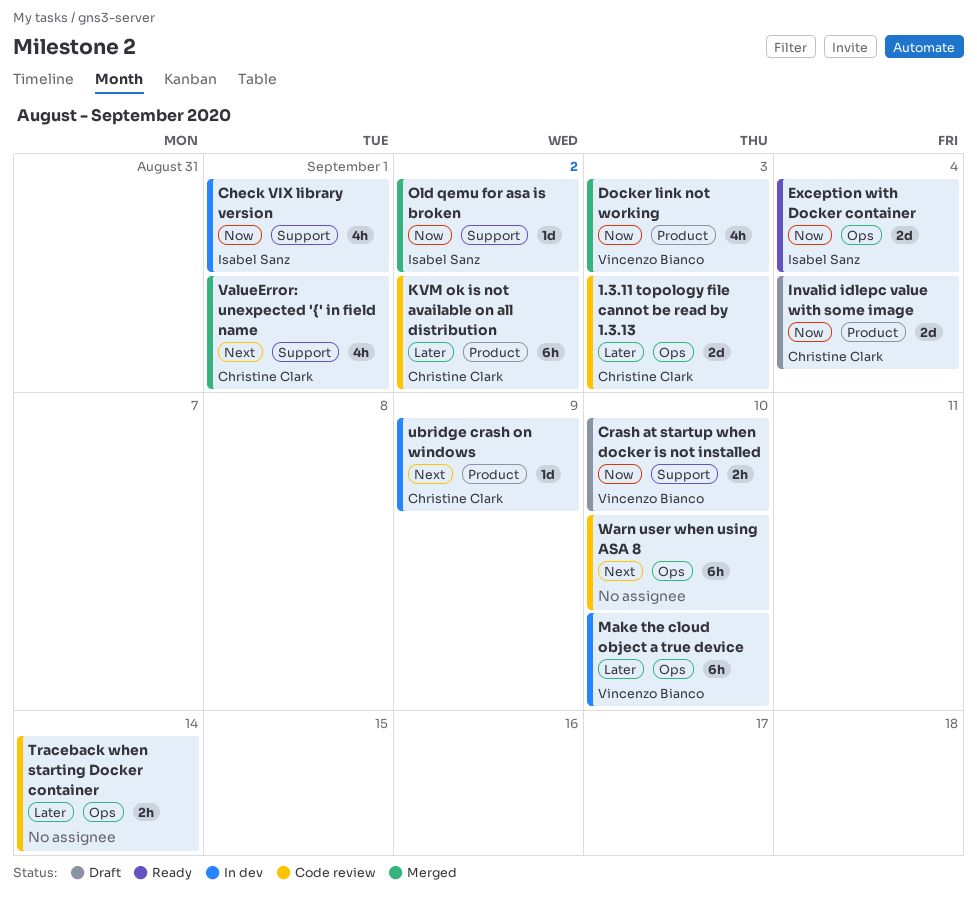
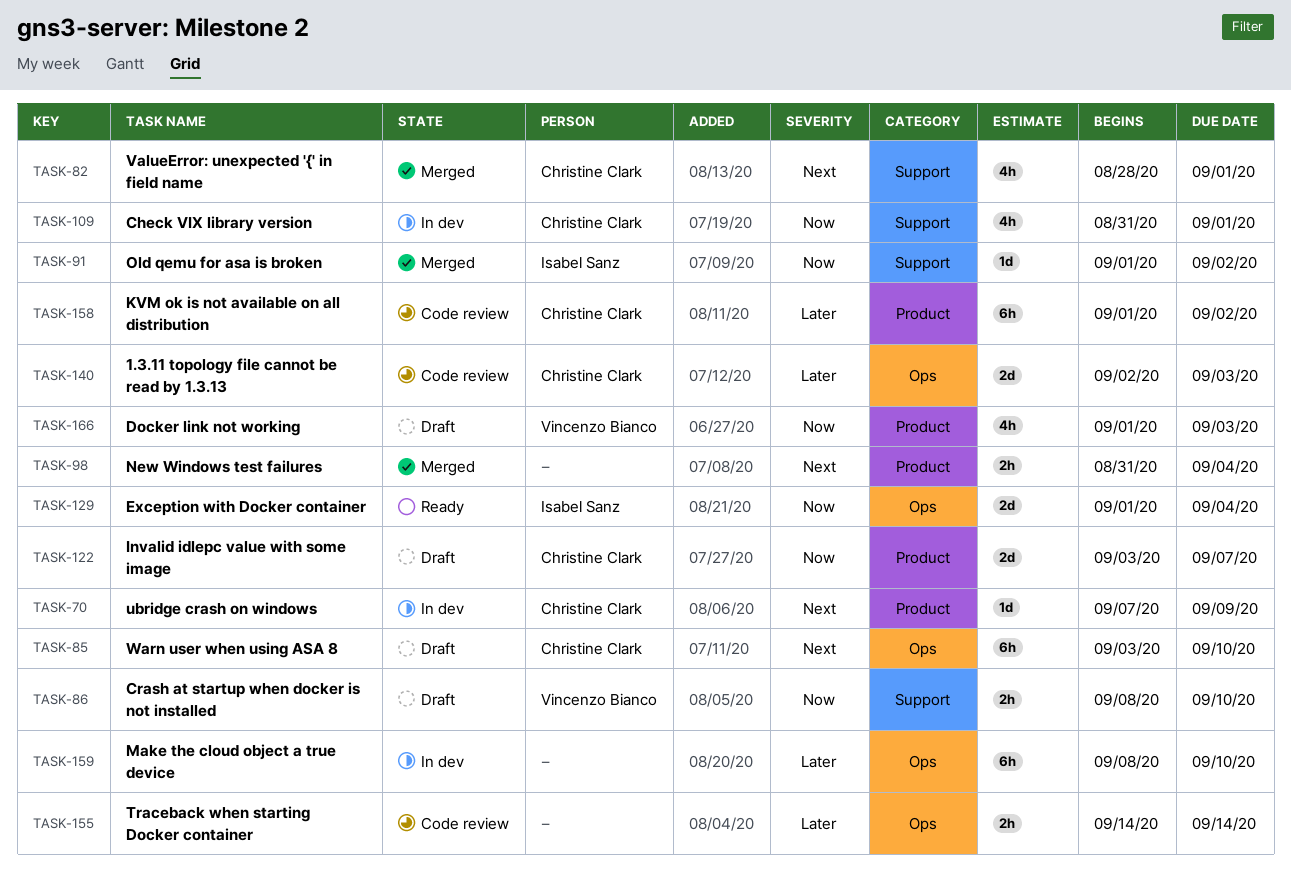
Check VIX library version, owner: Isabel Sanz -> Christine Clark
Docker link not working, status: Merged -> Draft
Invalid idlepc value with some image, due: Sep 4 -> Sep 7
Make the cloud object a true device, owner: Vincenzo Bianco -> none
New Windows test failures: none -> present
Warn user when using ASA 8, status: Code review -> Draft
Warn user when using ASA 8, owner: none -> Christine Clark

